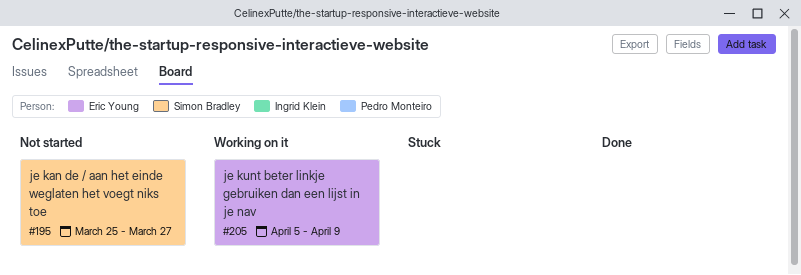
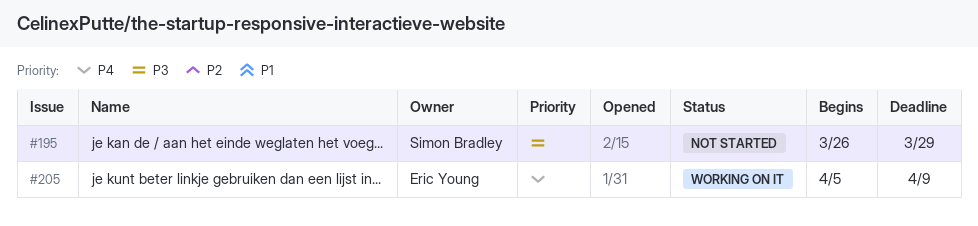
#195, start: Mar 25 -> Mar 26
#195, due: Mar 27 -> Mar 29

